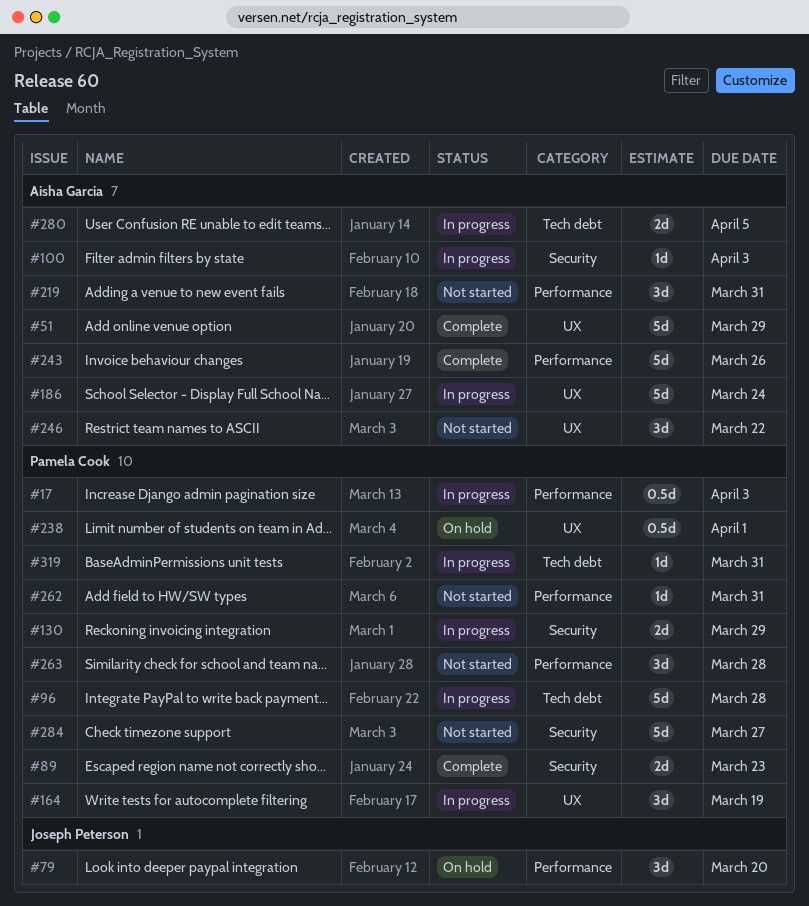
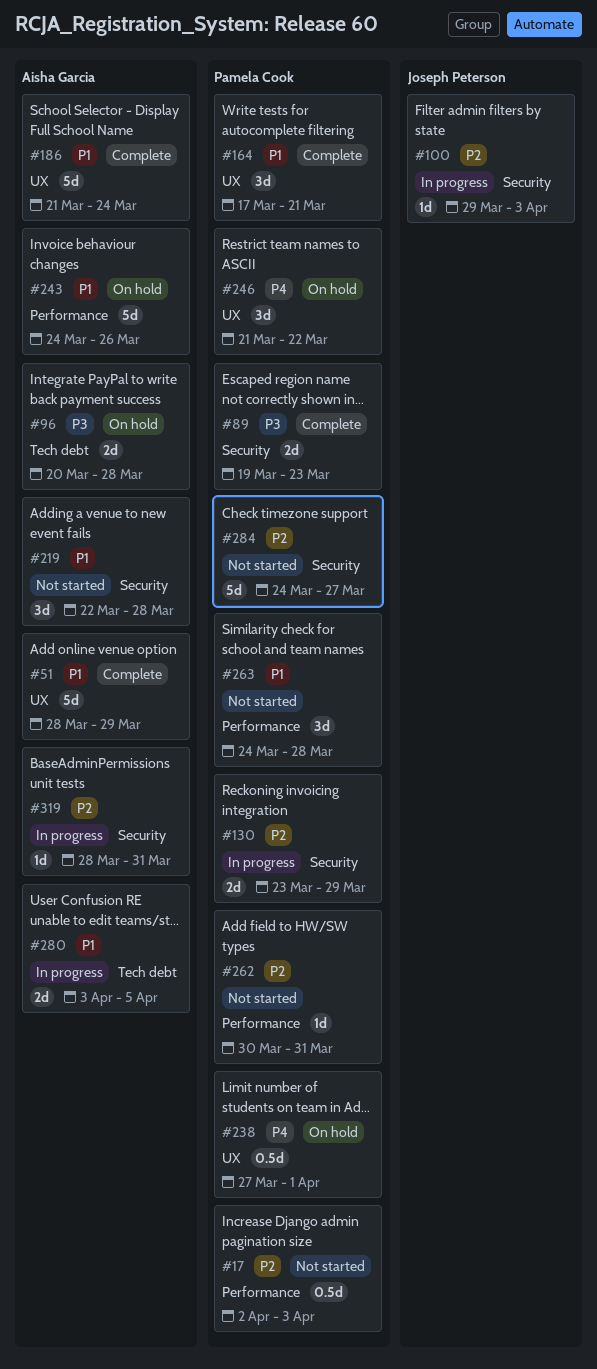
#17, status: In progress -> Not started
#79: present -> none
#96, status: In progress -> On hold
#96, owner: Pamela Cook -> Aisha Garcia
#96, estimate: 5d -> 2d
#100, owner: Aisha Garcia -> Joseph Peterson
#164, status: In progress -> Complete
#164, due: Mar 19 -> Mar 21
#186, status: In progress -> Complete
#219, label: Performance -> Security
#219, due: Mar 31 -> Mar 28
#243, status: Complete -> On hold
#246, status: Not started -> On hold
#246, owner: Aisha Garcia -> Pamela Cook
#319, owner: Pamela Cook -> Aisha Garcia
#319, label: Tech debt -> Security

